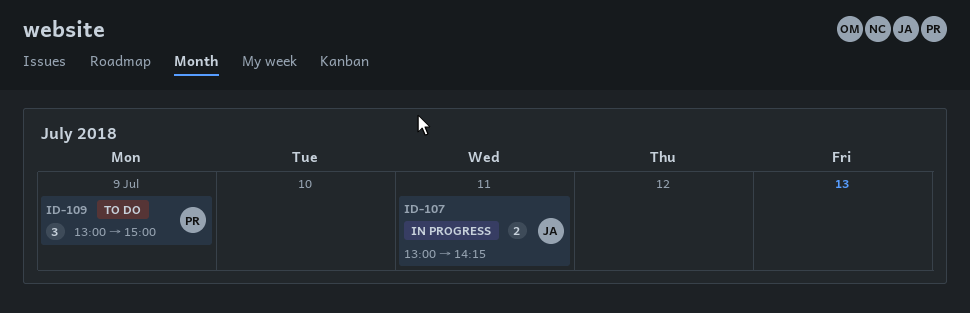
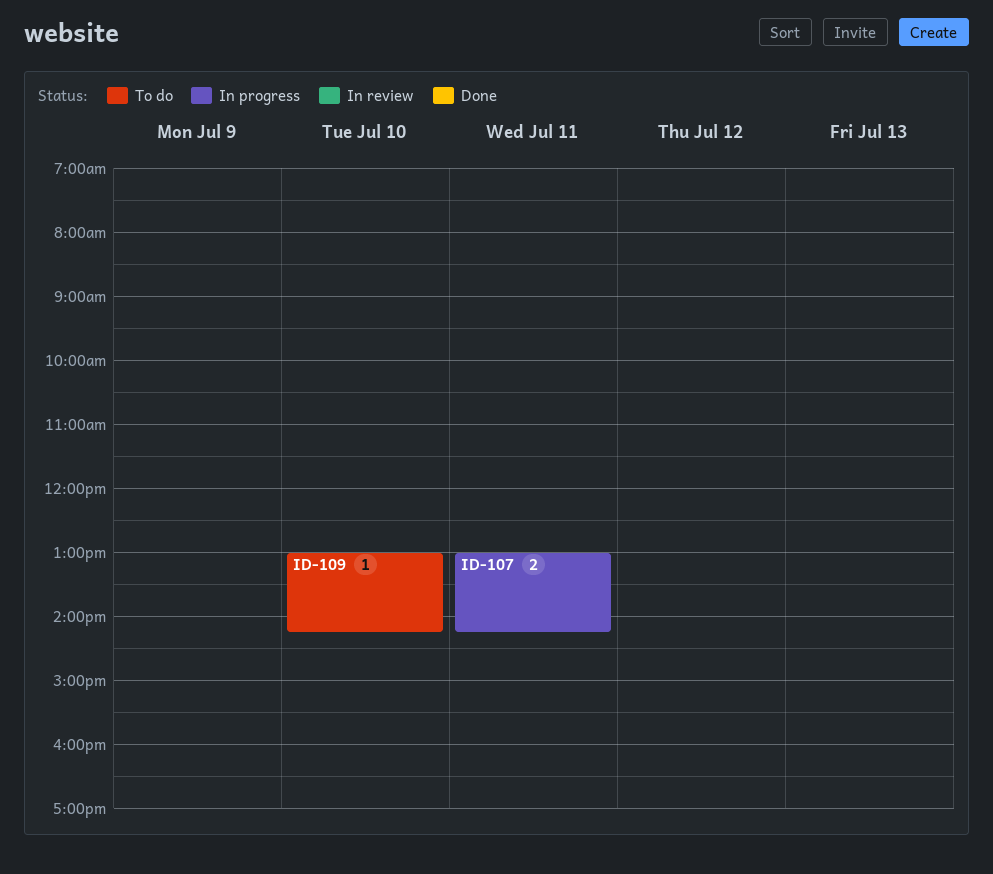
ID-109, estimate: 3 -> 1
ID-109, day: Jul 9 -> Jul 10
ID-109, ends: 15:00 -> 14:15

